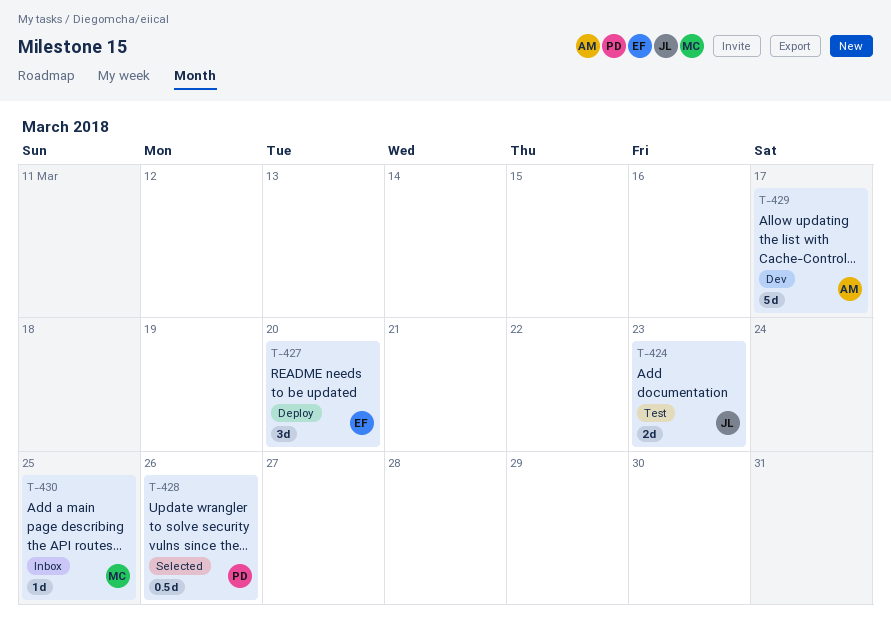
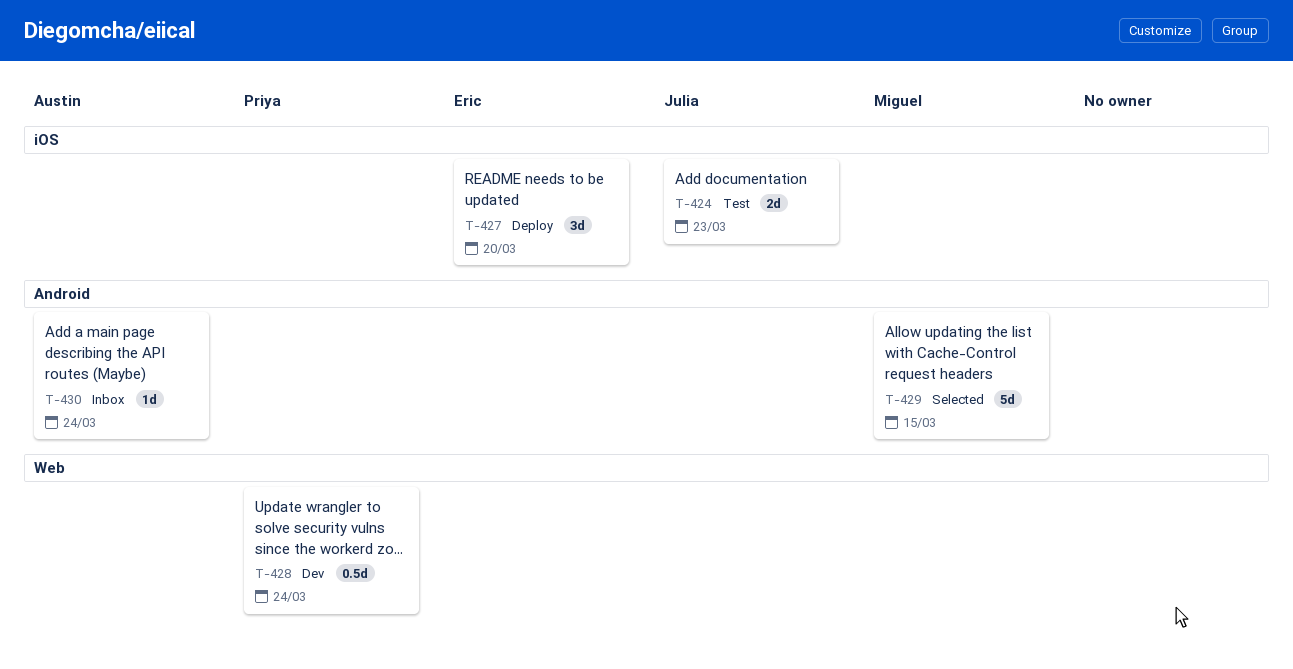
T-428, status: Selected -> Dev
T-428, due: Mar 26 -> Mar 24
T-429, status: Dev -> Selected
T-429, owner: Austin -> Miguel
T-429, due: Mar 17 -> Mar 15
T-430, owner: Miguel -> Austin
T-430, due: Mar 25 -> Mar 24

